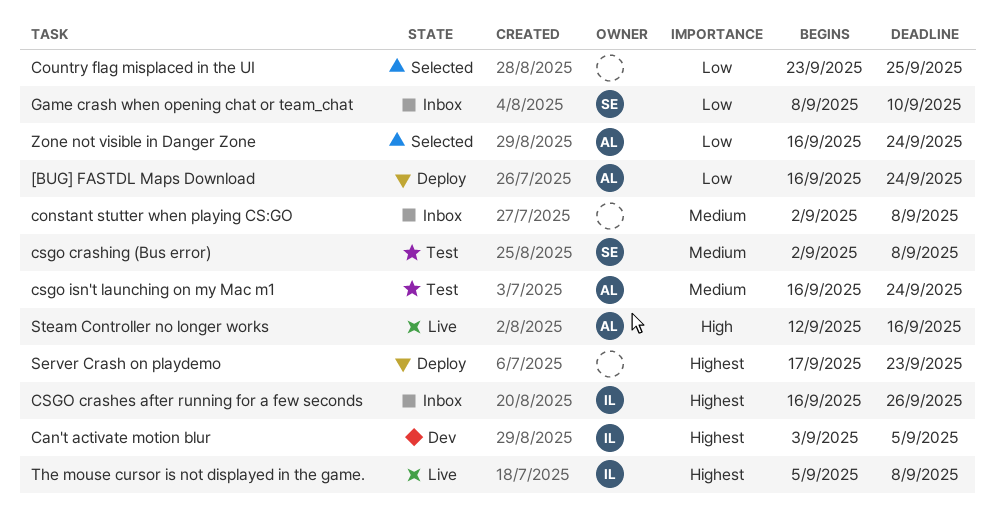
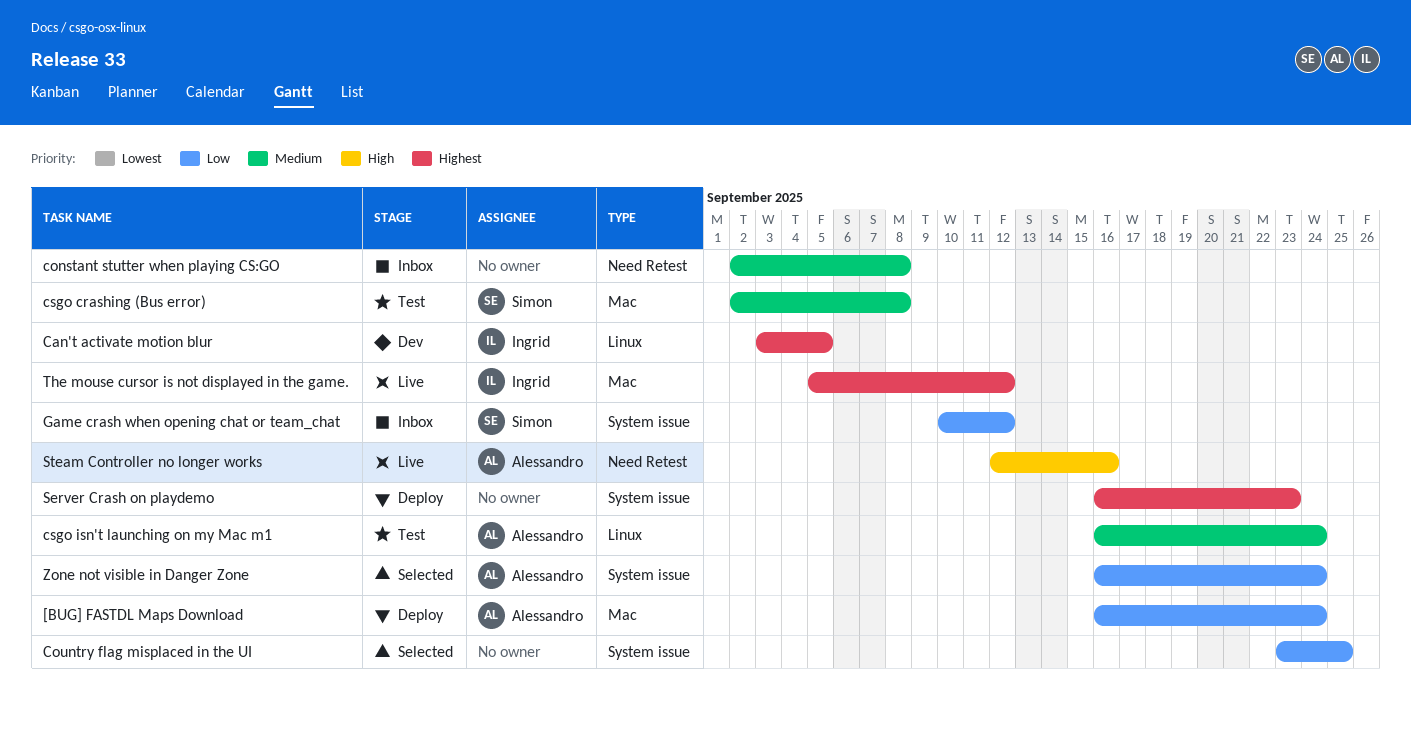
CSGO crashes after running for a few seconds: present -> none
Game crash when opening chat or team_chat, start: Sep 8 -> Sep 10
Game crash when opening chat or team_chat, due: Sep 10 -> Sep 12
Server Crash on playdemo, start: Sep 17 -> Sep 16
The mouse cursor is not displayed in the game., due: Sep 8 -> Sep 12

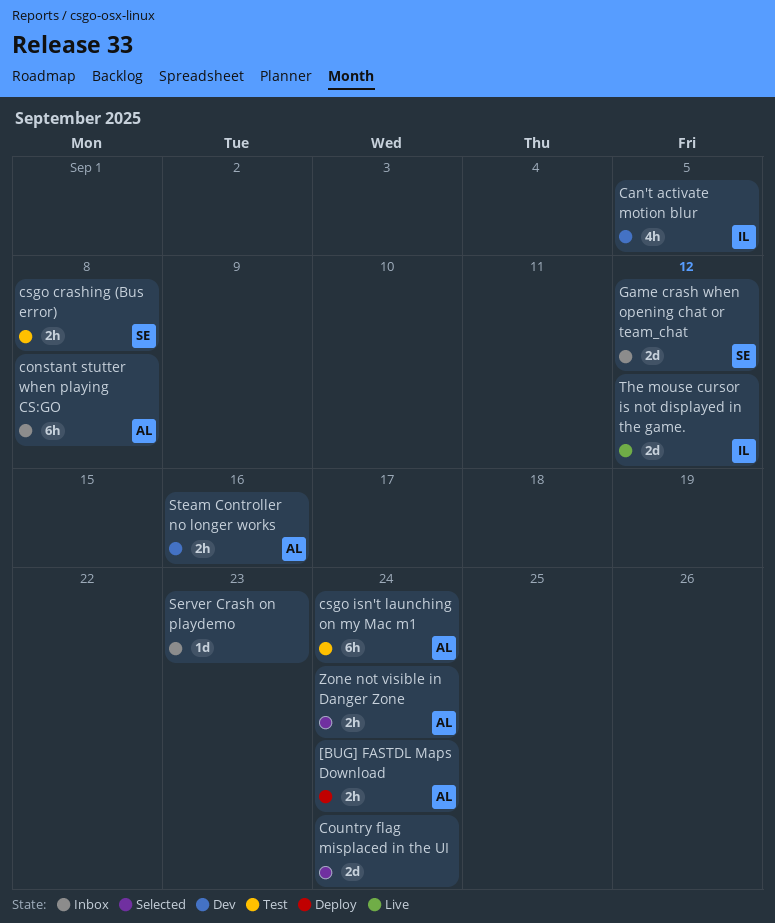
constant stutter when playing CS:GO, owner: none -> Alessandro
Country flag misplaced in the UI, due: Sep 25 -> Sep 24
Server Crash on playdemo, status: Deploy -> Inbox
Steam Controller no longer works, status: Live -> Dev

